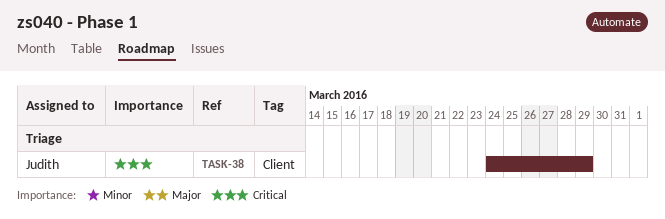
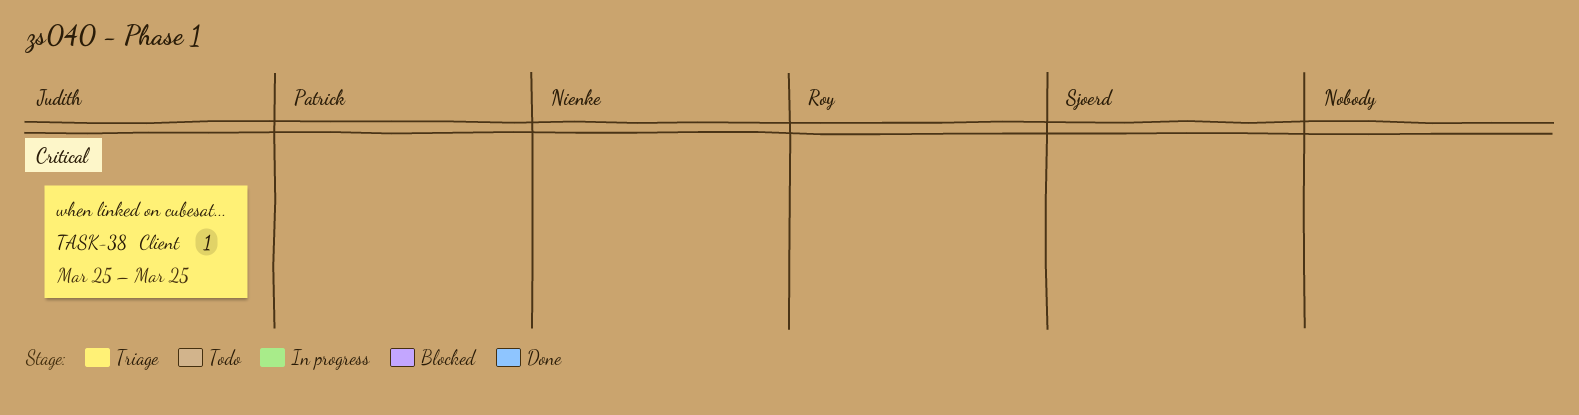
TASK-38, start: Mar 24 -> Mar 25
TASK-38, due: Mar 29 -> Mar 25

